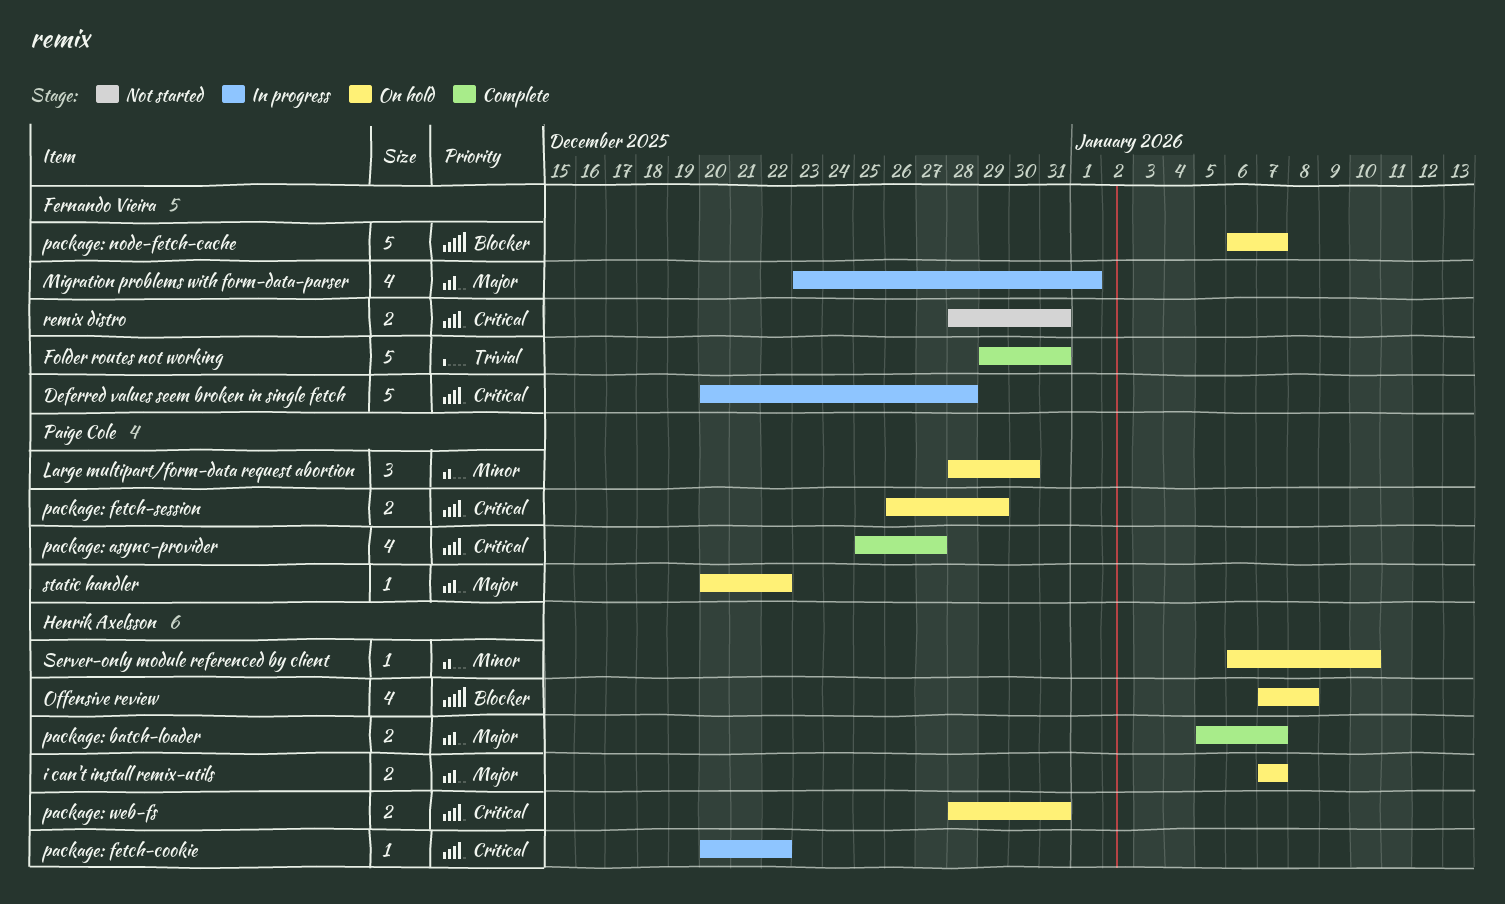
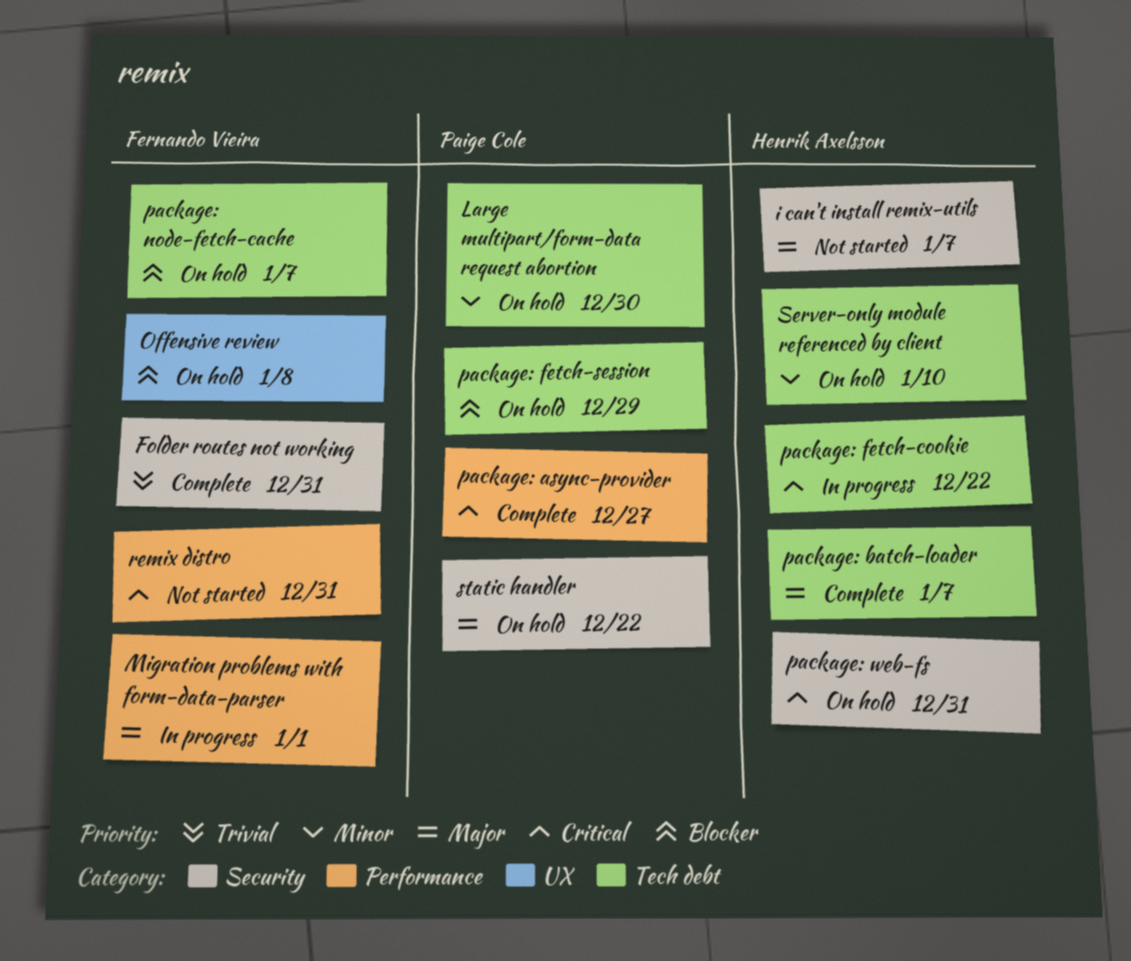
Deferred values seem broken in single fetch: present -> none
i can't install remix-utils, status: On hold -> Not started
Offensive review, owner: Henrik Axelsson -> Fernando Vieira
package: fetch-session, priority: Critical -> Blocker

